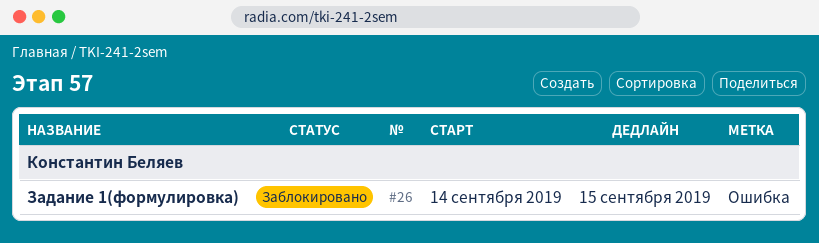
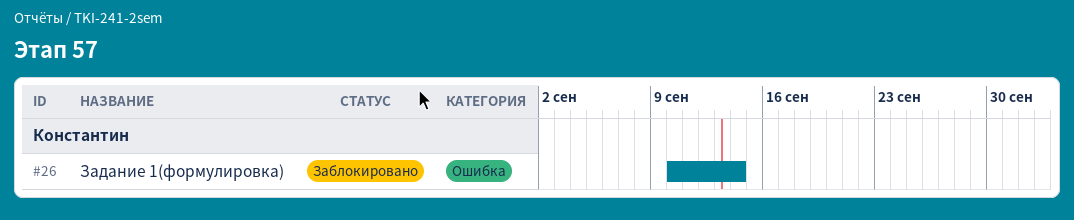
#26, start: Sep 14 -> Sep 10
#26, due: Sep 15 -> Sep 14

